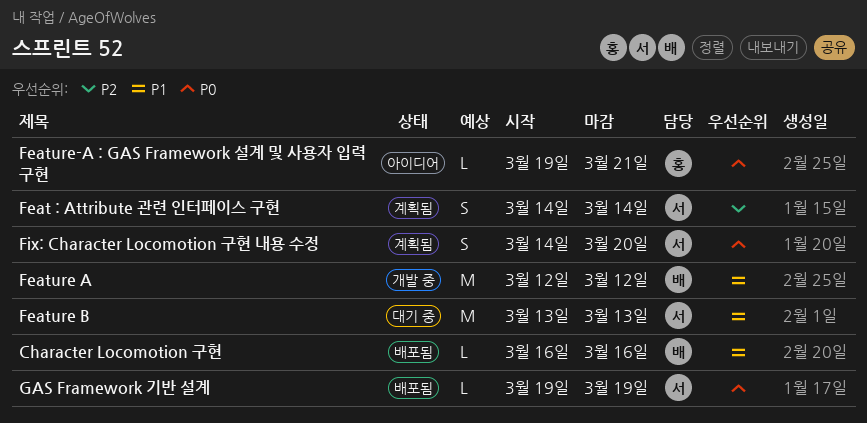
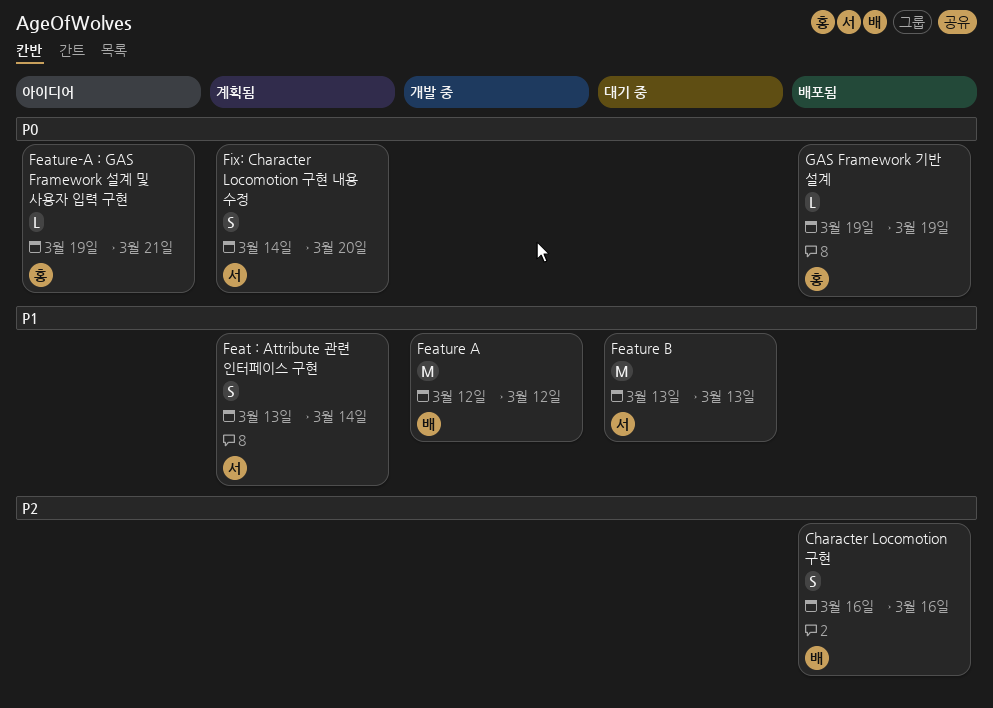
Character Locomotion 구현, priority: P1 -> P2
Character Locomotion 구현, estimate: L -> S
Feat : Attribute 관련 인터페이스 구현, priority: P2 -> P1
Feat : Attribute 관련 인터페이스 구현, start: Mar 14 -> Mar 13
GAS Framework 기반 설계, owner: 서 -> 홍

